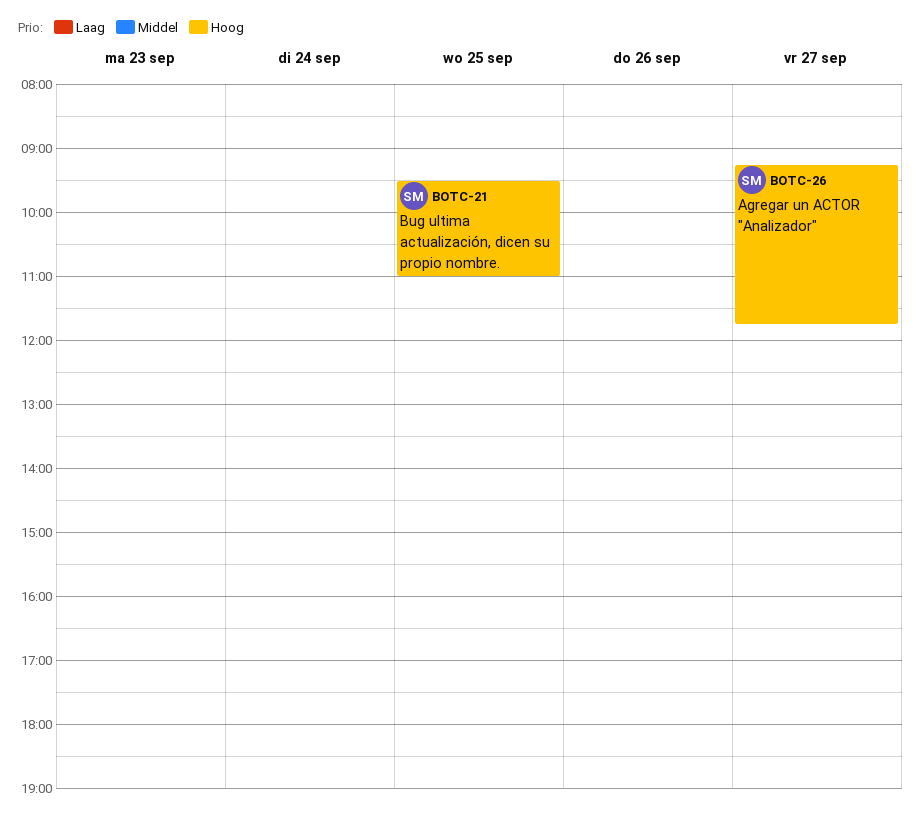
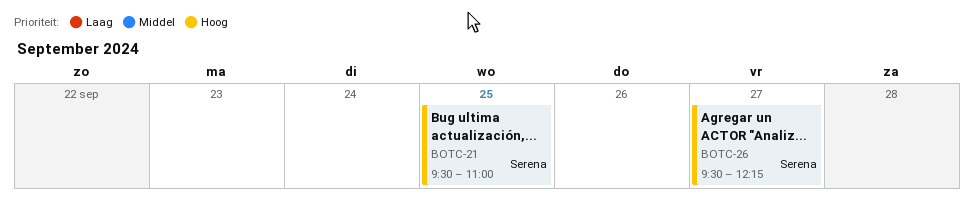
BOTC-26, begins: 09:15 -> 09:30
BOTC-26, ends: 11:45 -> 12:15

